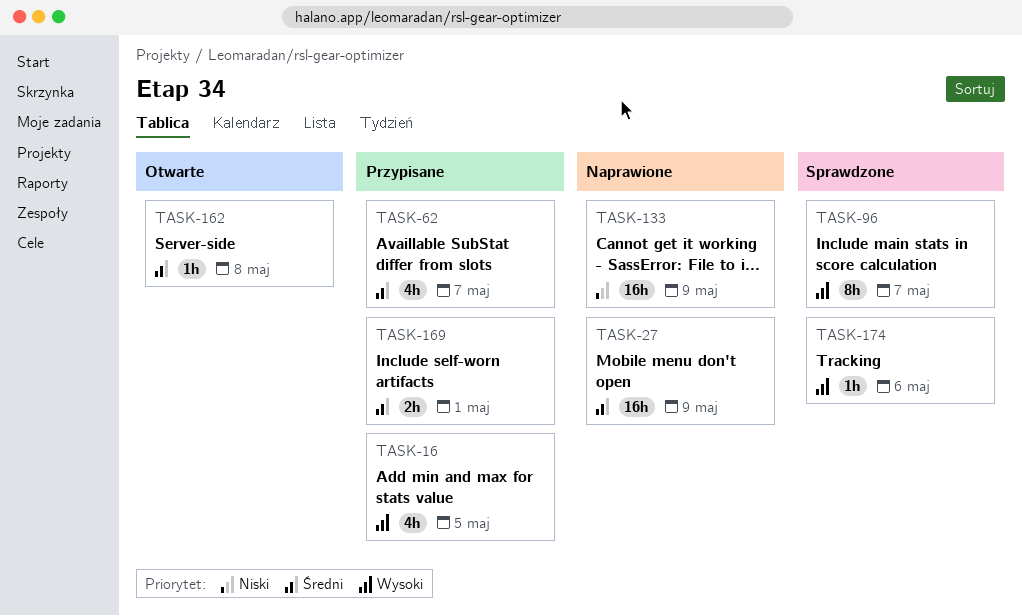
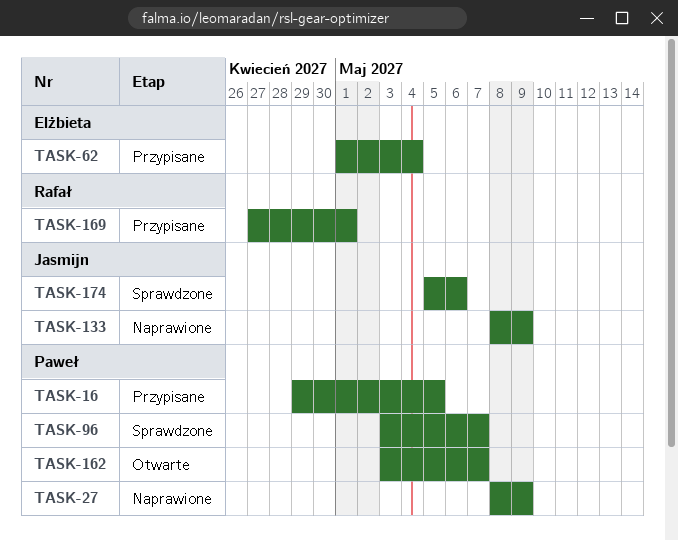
TASK-62, due: May 7 -> May 4
TASK-162, due: May 8 -> May 7

